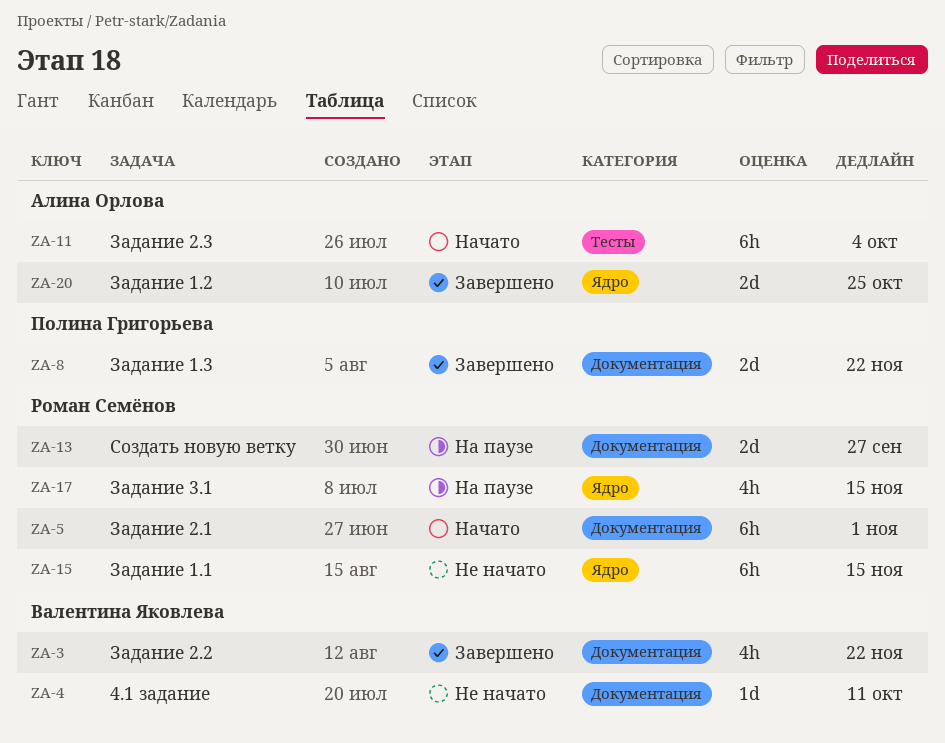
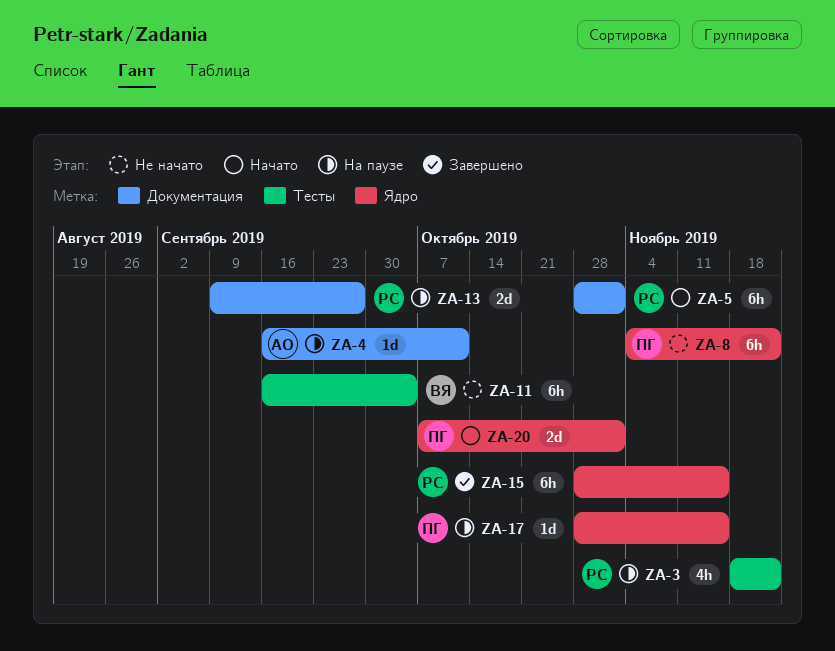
ZA-3, status: Завершено -> На паузе
ZA-3, owner: Валентина Яковлева -> Роман Семёнов
ZA-3, label: Документация -> Тесты
ZA-4, status: Не начато -> На паузе
ZA-4, owner: Валентина Яковлева -> Алина Орлова
ZA-8, status: Завершено -> Не начато
ZA-8, label: Документация -> Ядро
ZA-8, estimate: 2d -> 6h
ZA-11, status: Начато -> Не начато
ZA-11, owner: Алина Орлова -> Валентина Яковлева
ZA-15, status: Не начато -> Завершено
ZA-17, owner: Роман Семёнов -> Полина Григорьева
ZA-17, estimate: 4h -> 1d
ZA-20, status: Завершено -> Начато
ZA-20, owner: Алина Орлова -> Полина Григорьева
ZA-20, due: Oct 25 -> Nov 1

